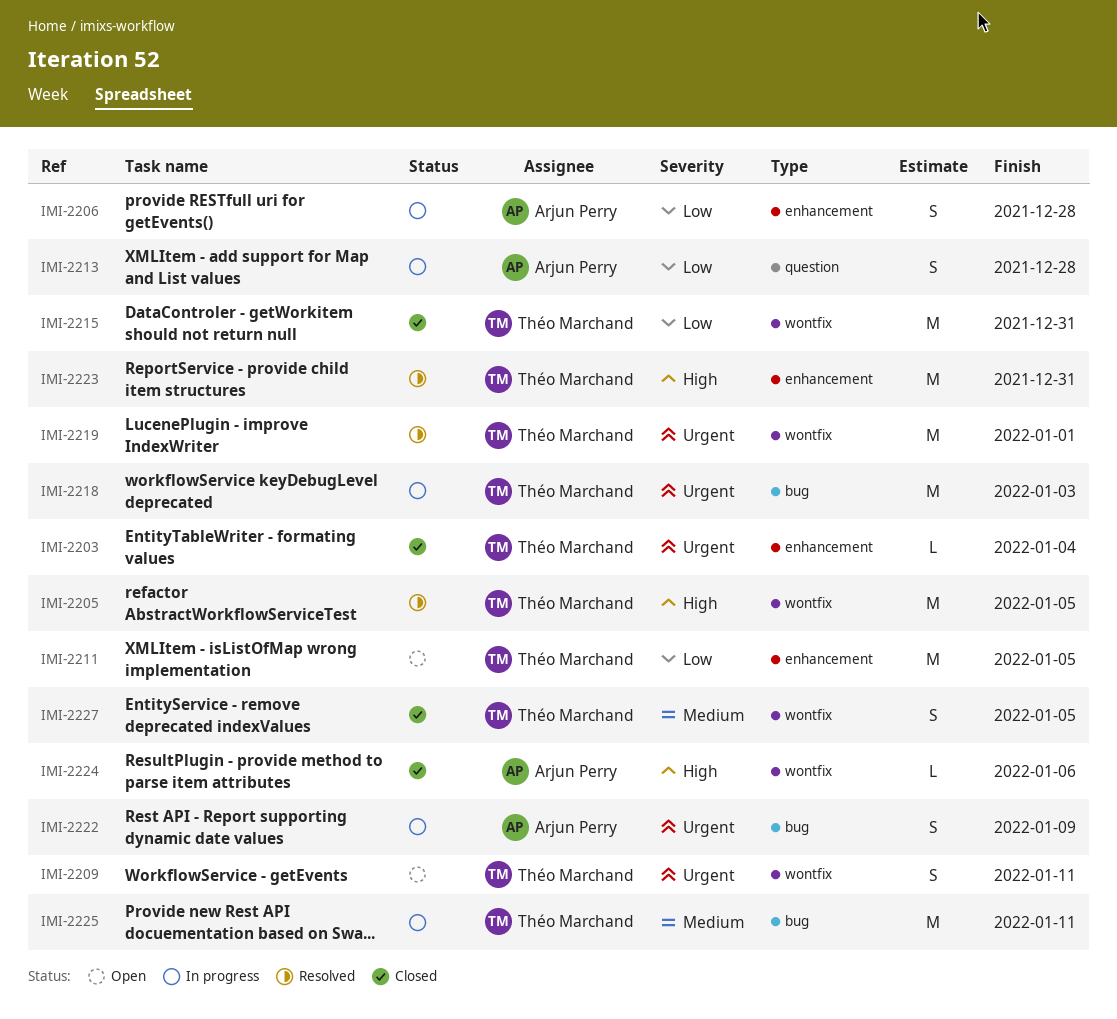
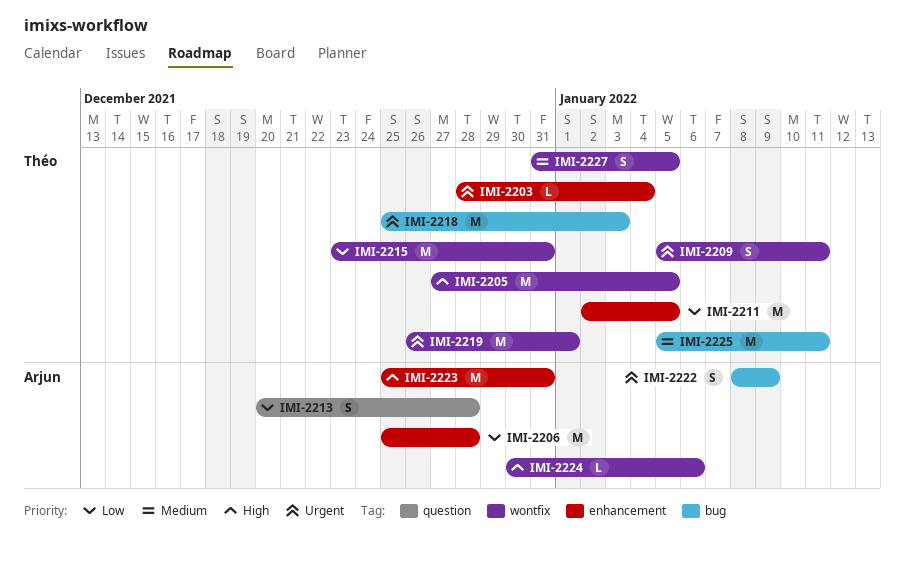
IMI-2206, estimate: S -> M
IMI-2223, owner: Théo Marchand -> Arjun Perry

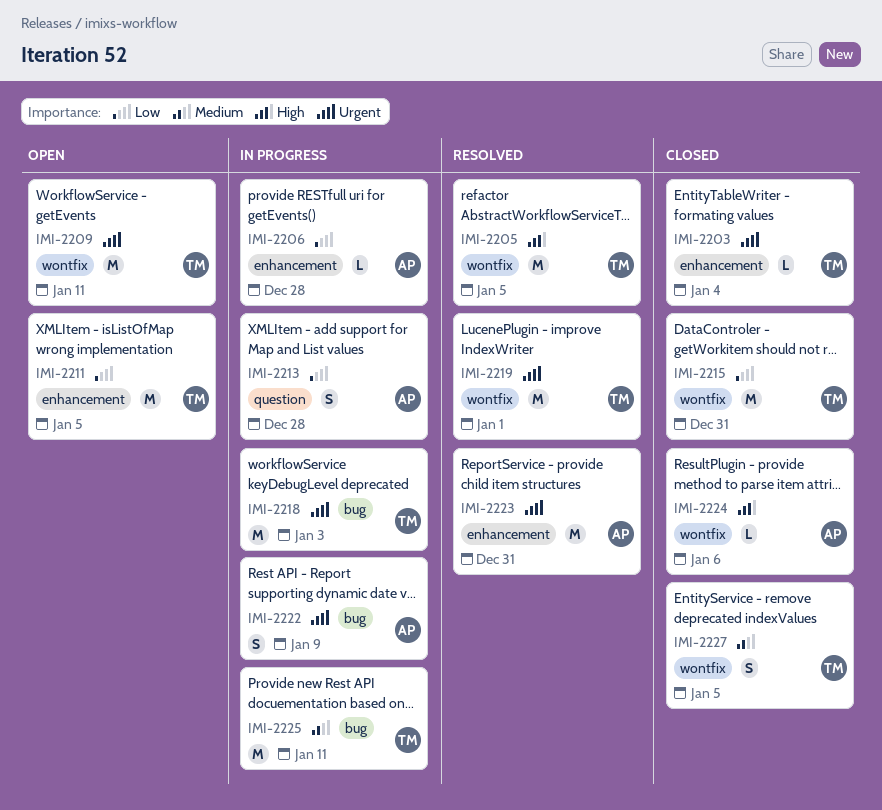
IMI-2206, estimate: M -> L
IMI-2209, estimate: S -> M
IMI-2223, priority: High -> Urgent

